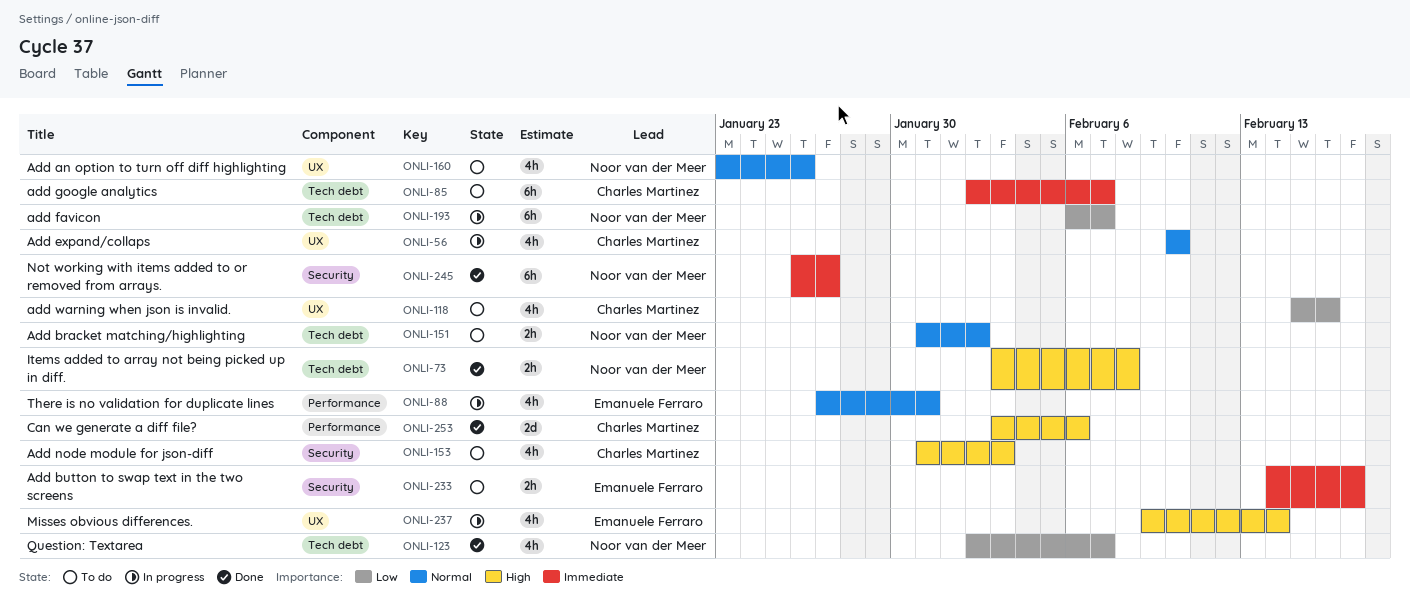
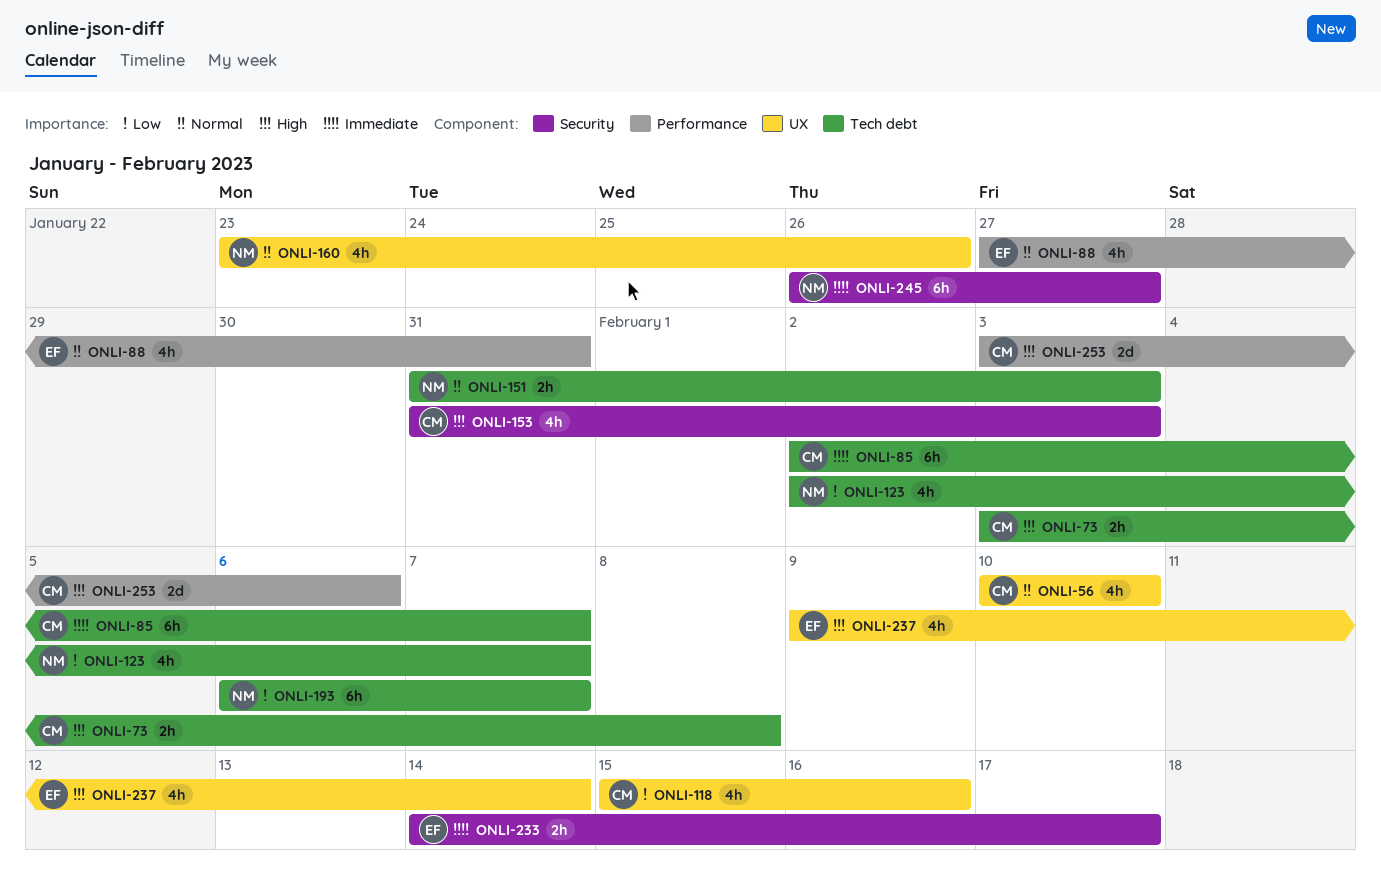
ONLI-73, owner: Noor van der Meer -> Charles Martinez
ONLI-151, due: Feb 2 -> Feb 3

